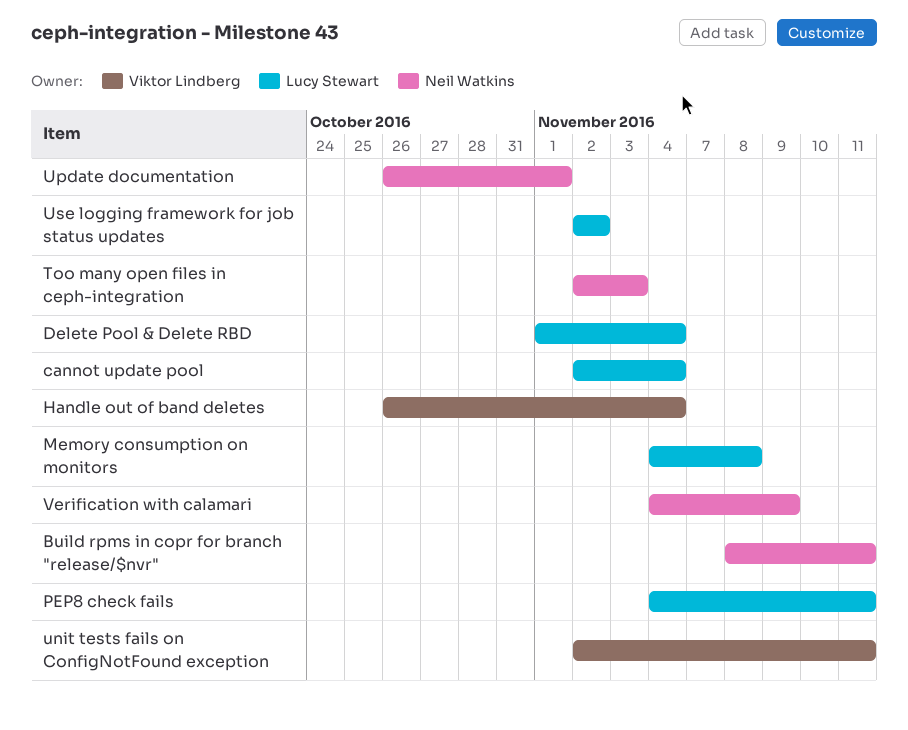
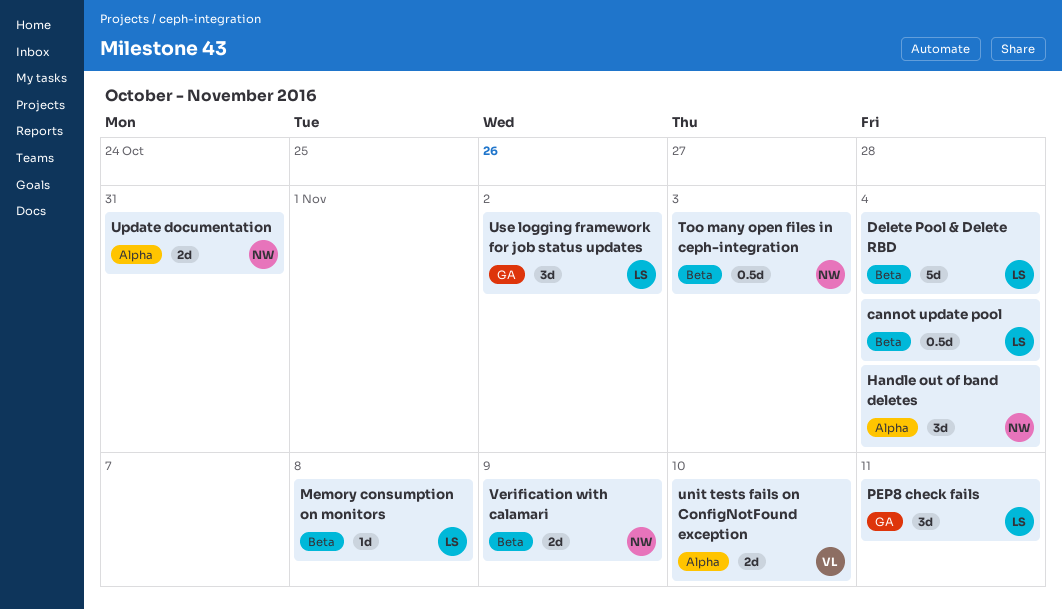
Build rpms in copr for branch "release/$nvr": present -> none
Handle out of band deletes, owner: Viktor Lindberg -> Neil Watkins
unit tests fails on ConfigNotFound exception, due: Nov 11 -> Nov 10
Update documentation, due: Nov 1 -> Oct 31

